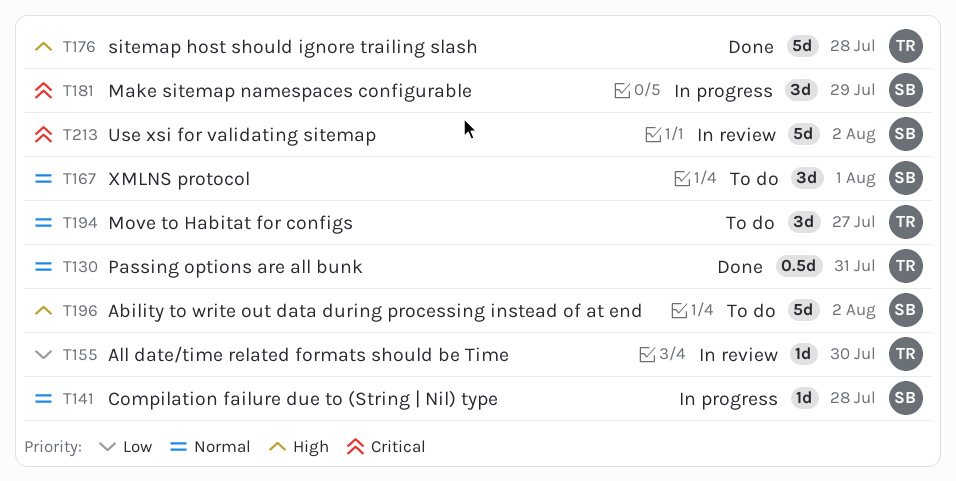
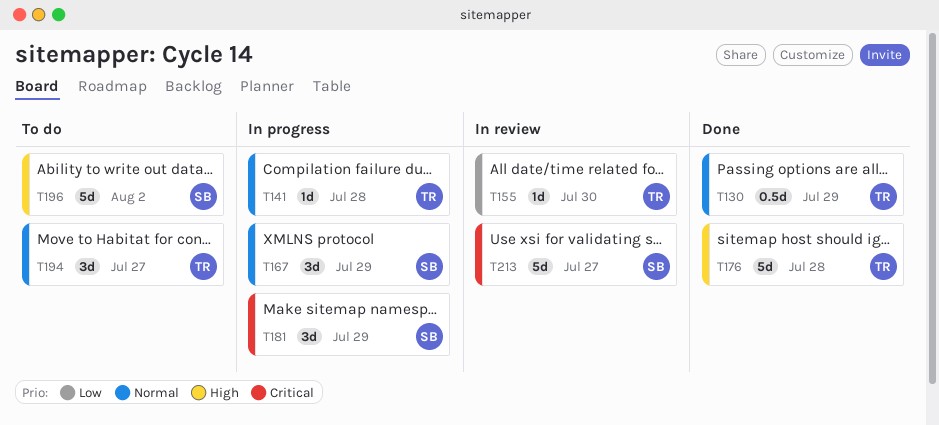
T130, due: Jul 31 -> Jul 29
T141, owner: SB -> TR
T167, status: To do -> In progress
T167, due: Aug 1 -> Jul 29
T213, due: Aug 2 -> Jul 27

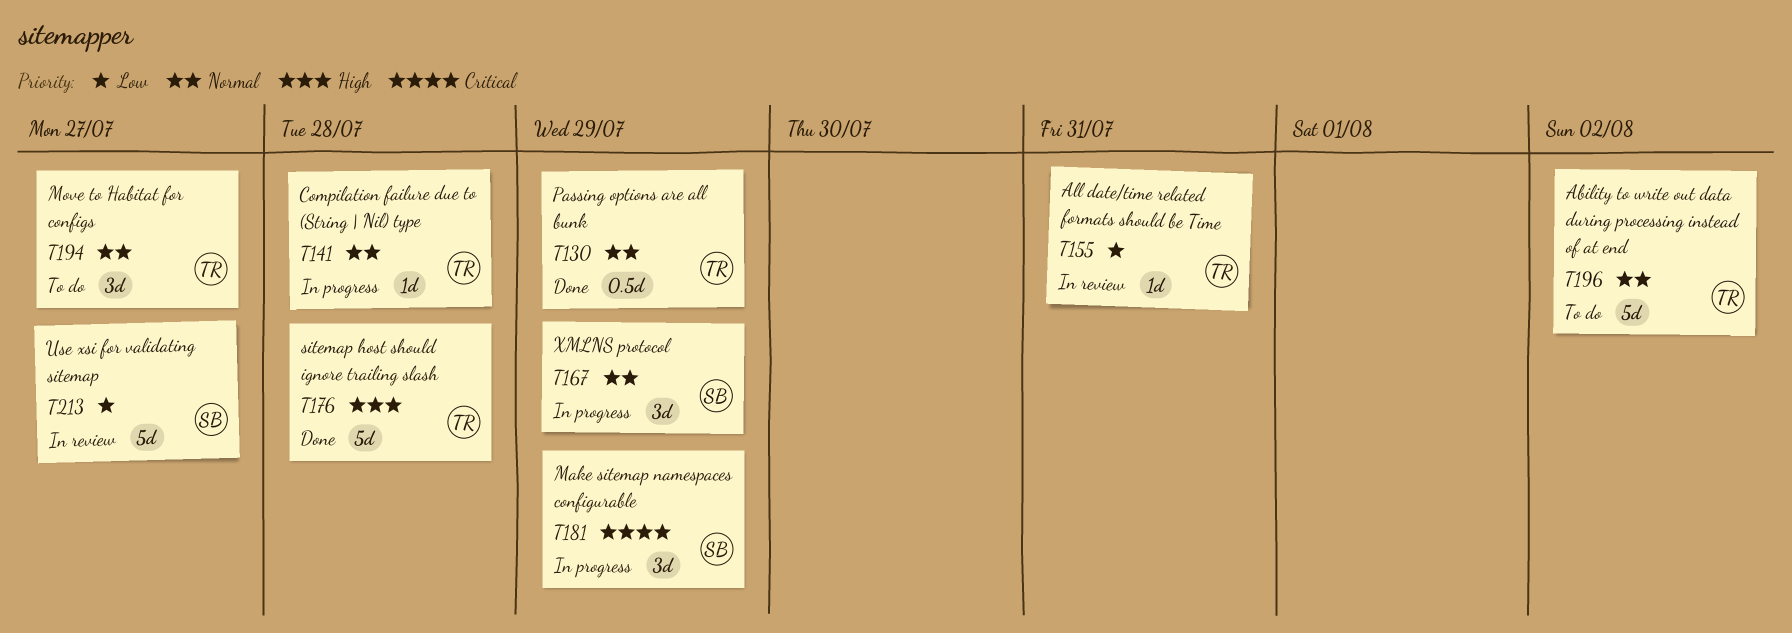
T155, due: Jul 30 -> Jul 31
T196, owner: SB -> TR
T196, priority: High -> Normal
T213, priority: Critical -> Low

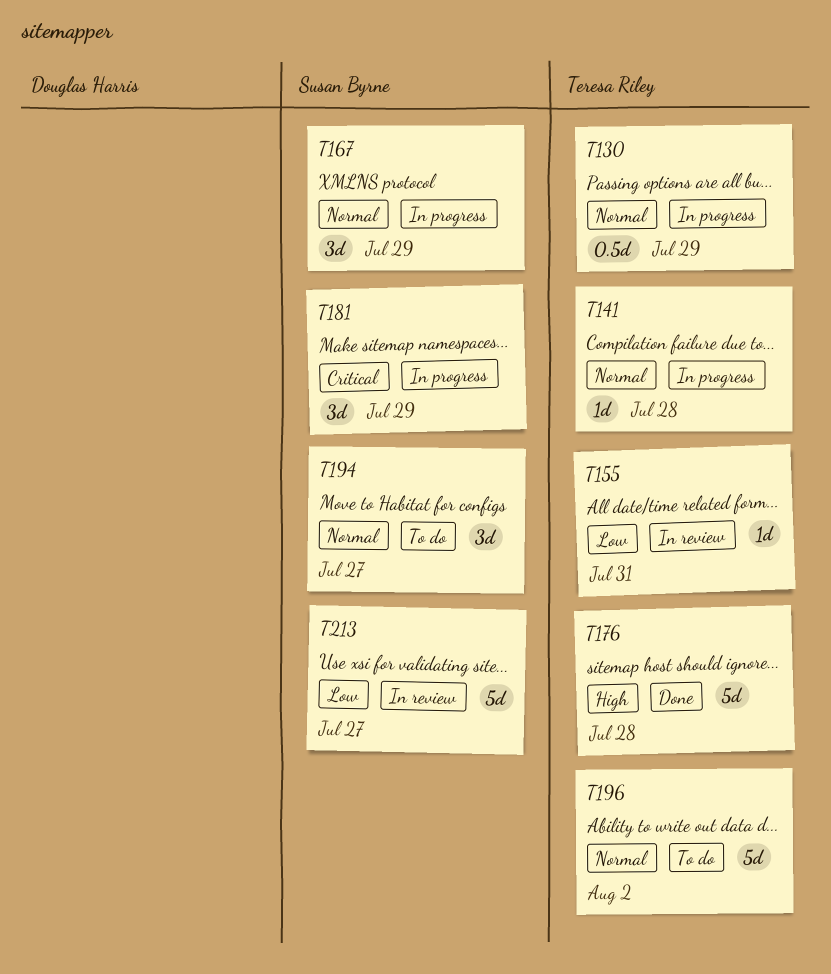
T130, status: Done -> In progress
T194, owner: Teresa Riley -> Susan Byrne

